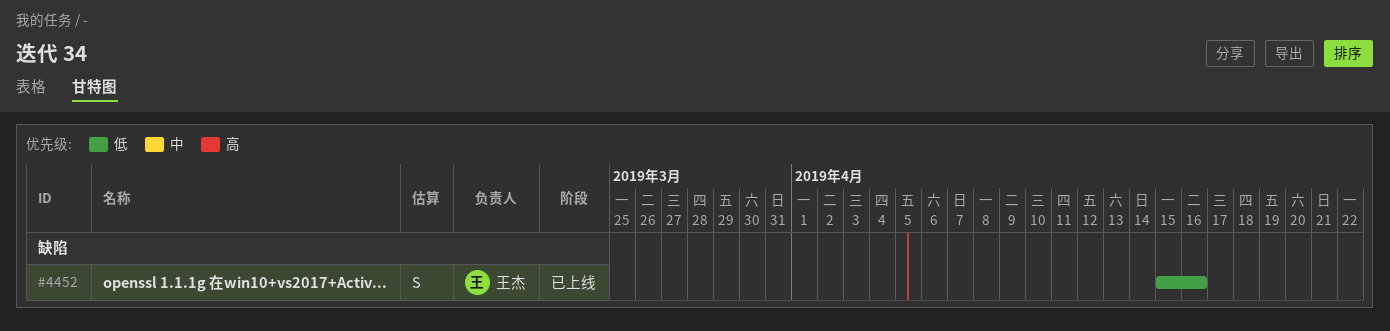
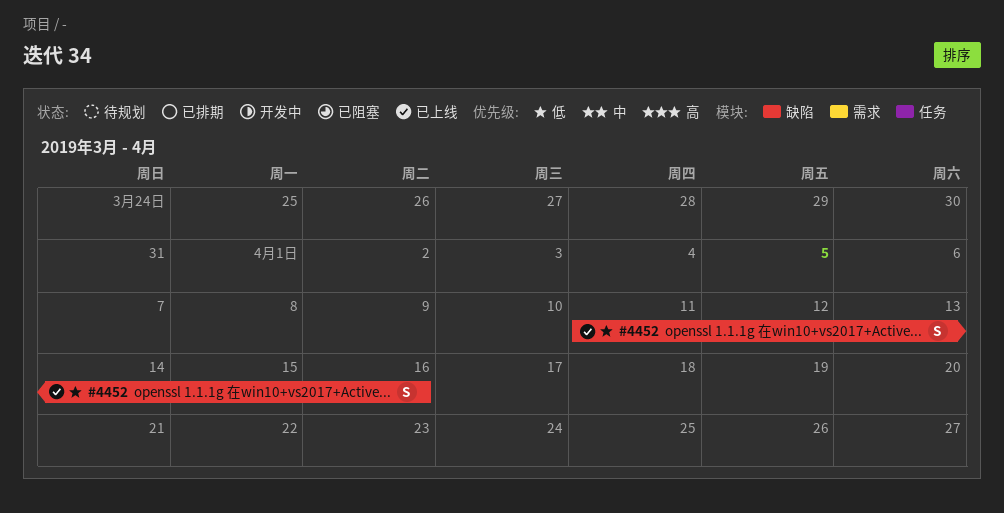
#4452, start: Apr 15 -> Apr 11

